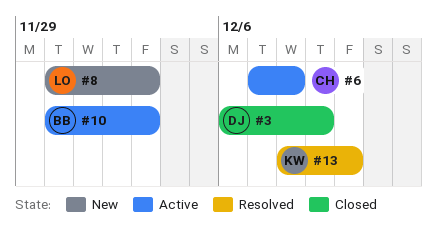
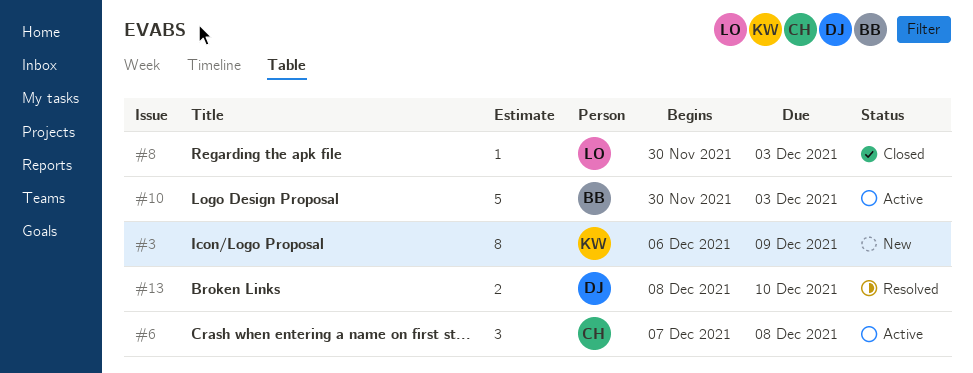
#3, status: Closed -> New
#3, owner: DJ -> KW
#8, status: New -> Closed
#13, owner: KW -> DJ

